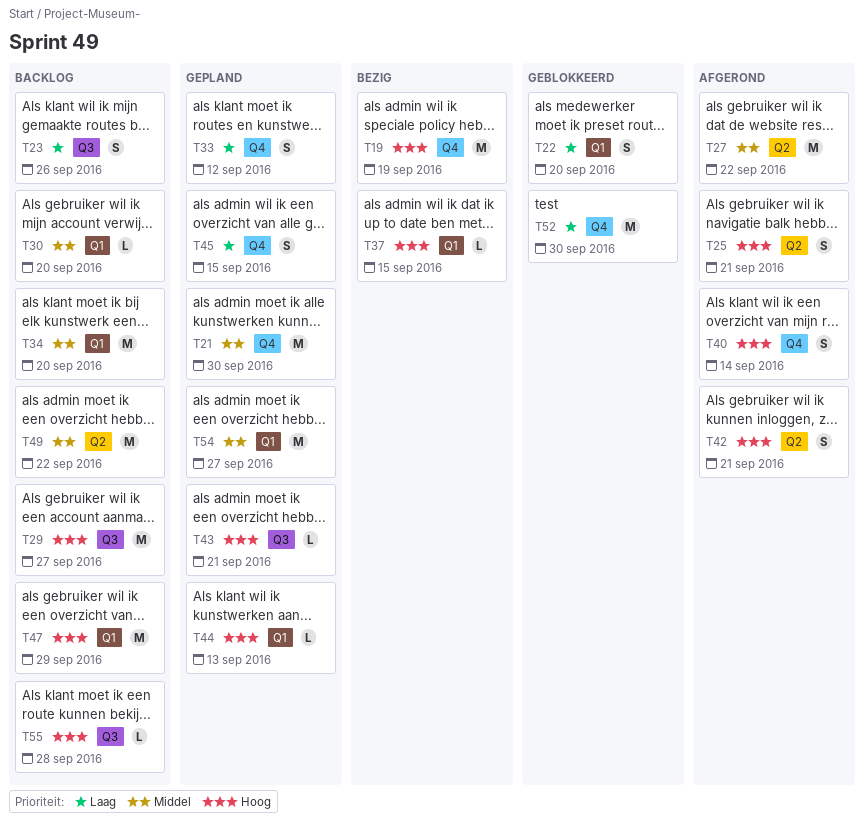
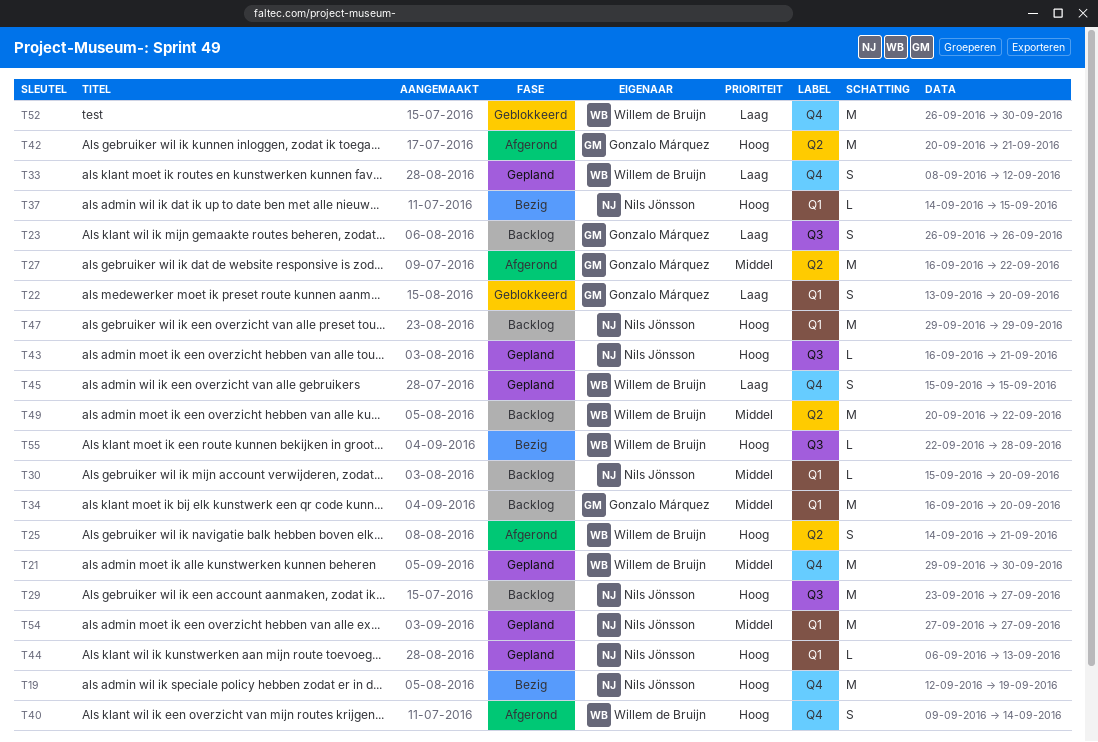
T42, estimate: S -> M
T55, status: Backlog -> Bezig

